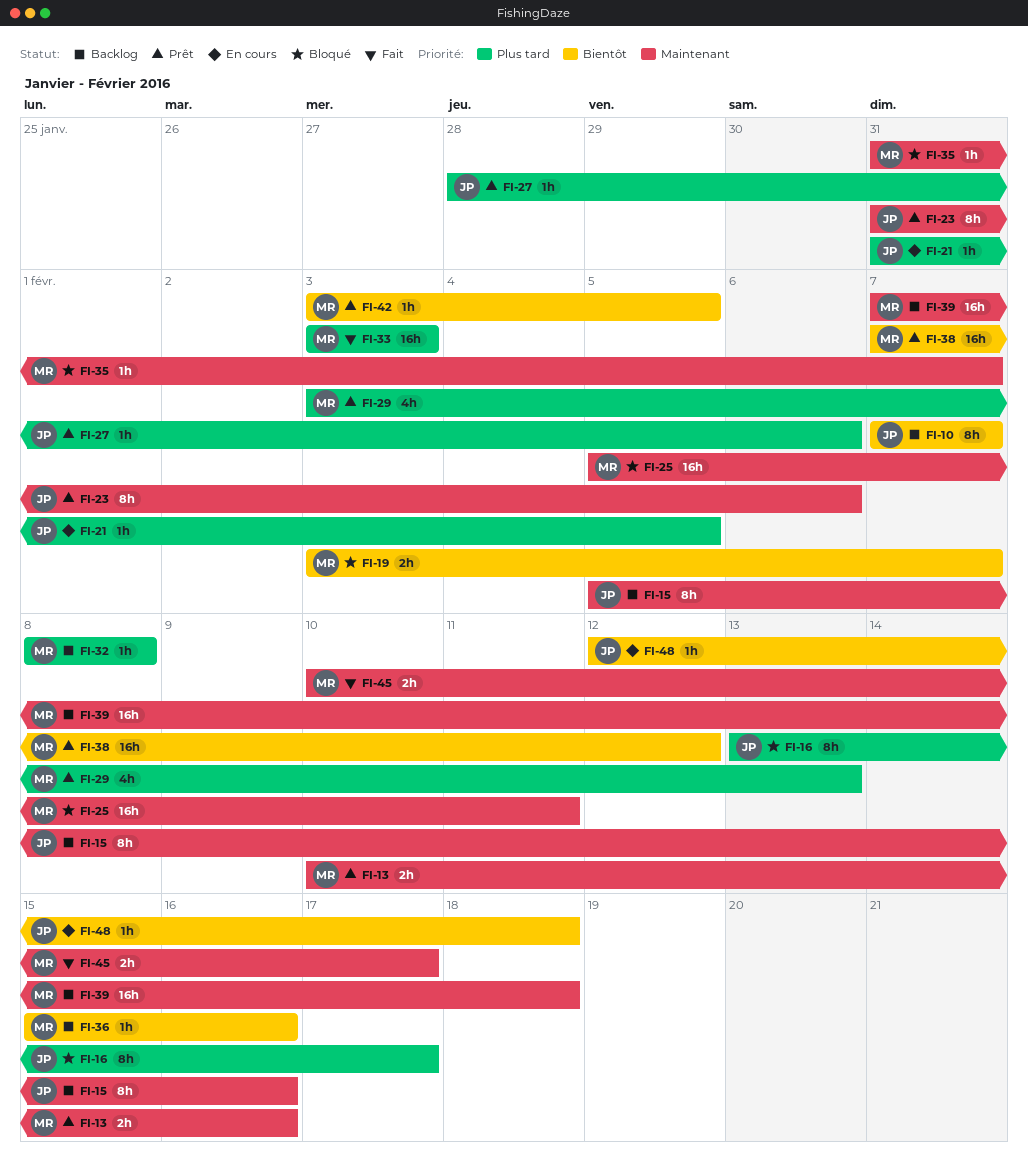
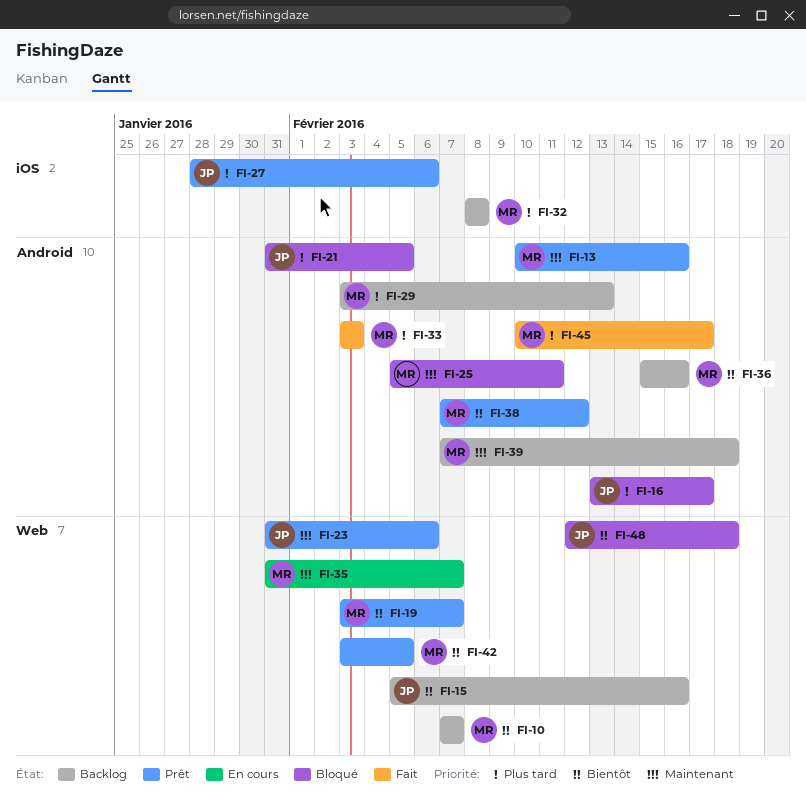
FI-10, owner: JP -> MR
FI-15, priority: Maintenant -> Bientôt
FI-19, status: Bloqué -> Prêt
FI-21, status: En cours -> Bloqué
FI-29, status: Prêt -> Backlog
FI-35, status: Bloqué -> En cours
FI-45, priority: Maintenant -> Plus tard
FI-48, status: En cours -> Bloqué

